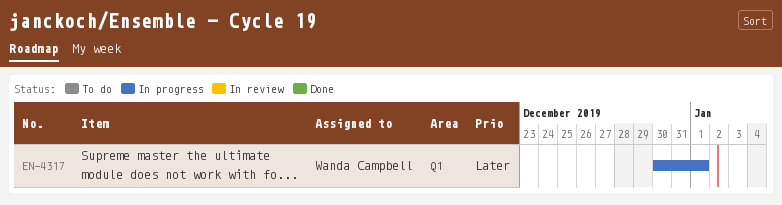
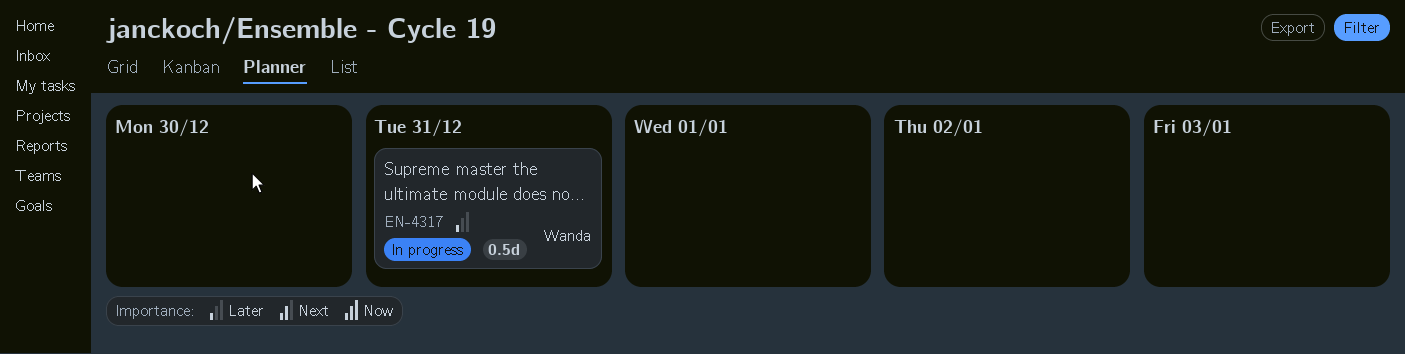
EN-4317, due: Jan 1 -> Dec 31

